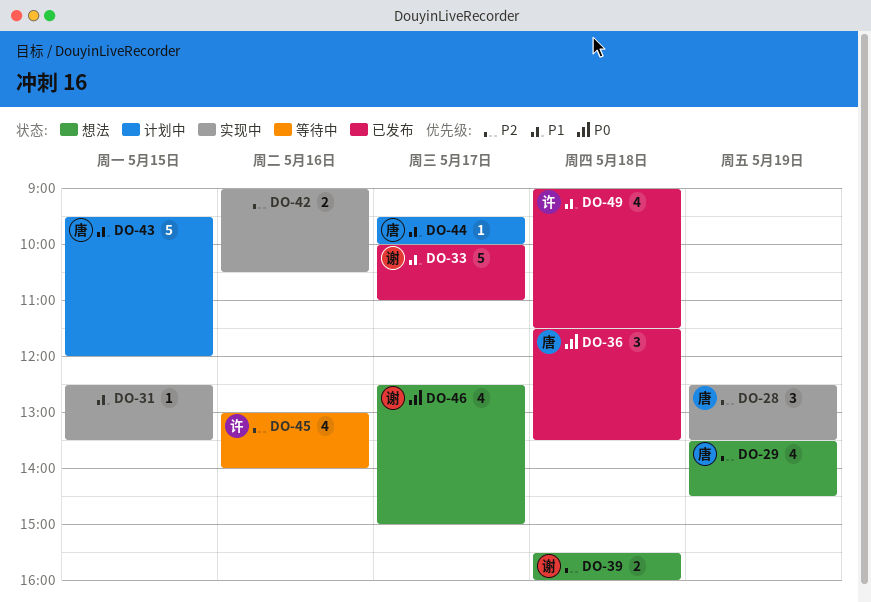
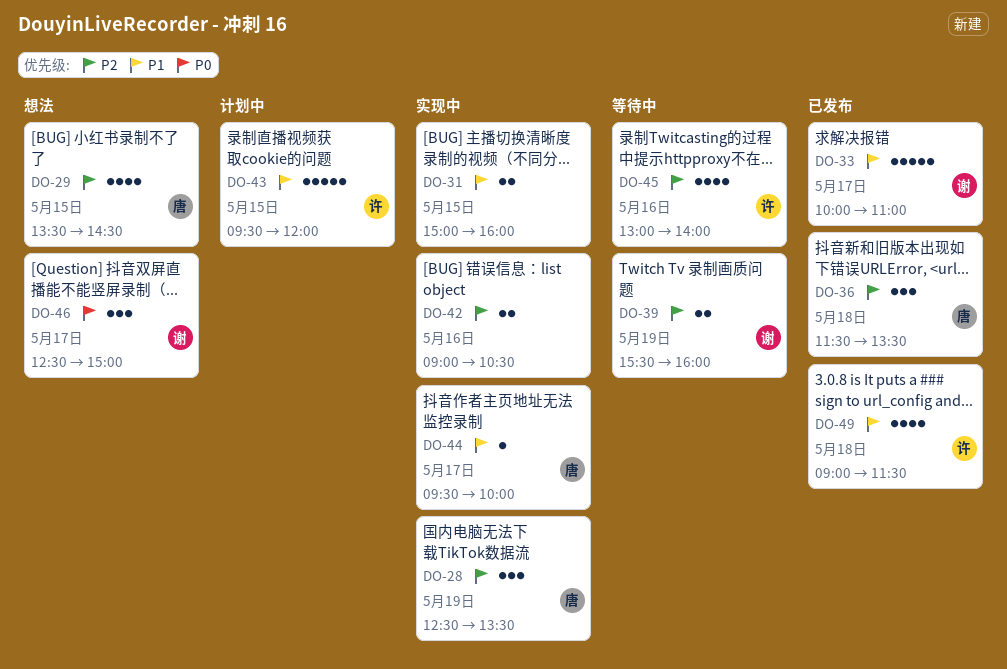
DO-29, day: May 19 -> May 15
DO-31, estimate: 1 -> 2
DO-31, begins: 12:30 -> 15:00
DO-31, ends: 13:30 -> 16:00
DO-36, priority: P0 -> P2
DO-39, status: 想法 -> 等待中
DO-39, day: May 18 -> May 19
DO-43, owner: 唐 -> 许
DO-44, status: 计划中 -> 实现中
DO-46, estimate: 4 -> 3

